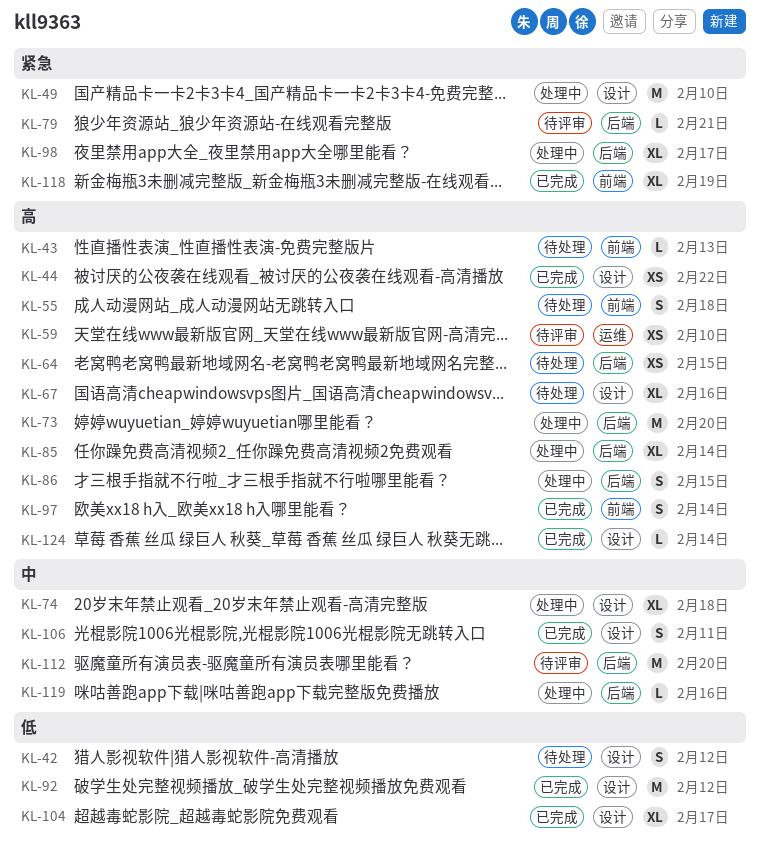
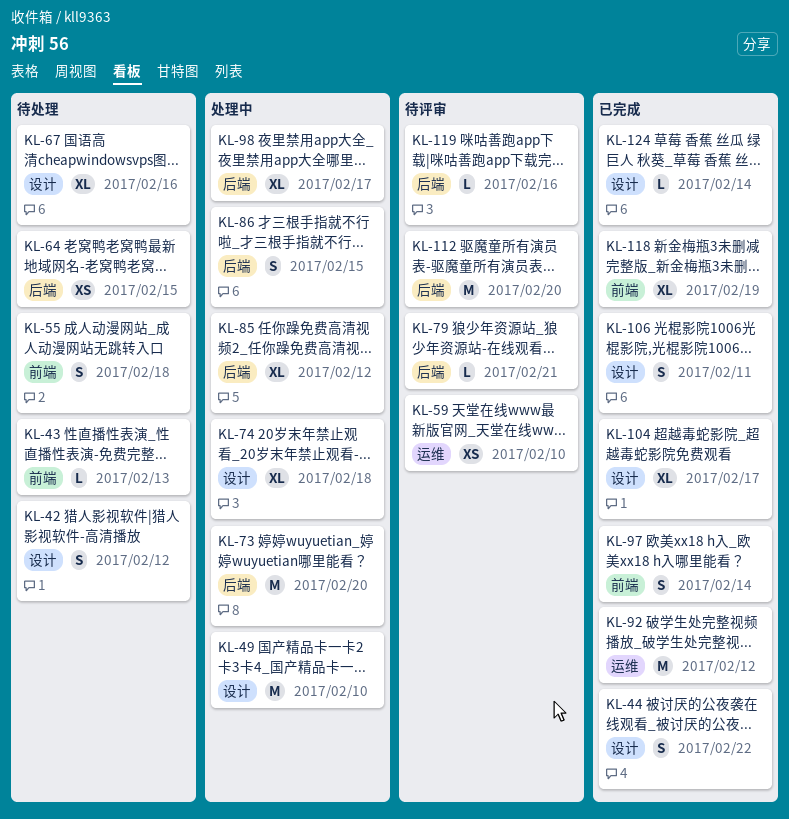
KL-44, estimate: XS -> S
KL-85, due: Feb 14 -> Feb 12
KL-92, label: 设计 -> 运维
KL-119, status: 处理中 -> 待评审

